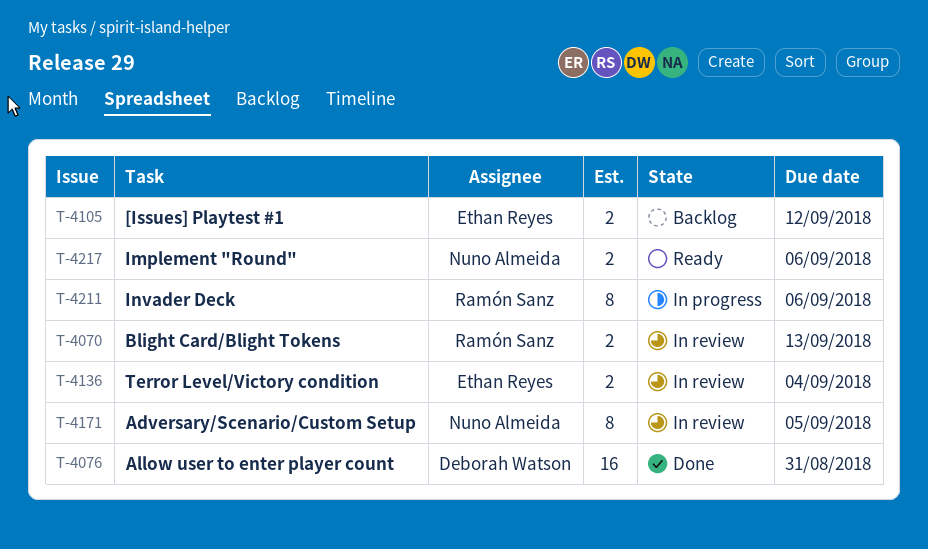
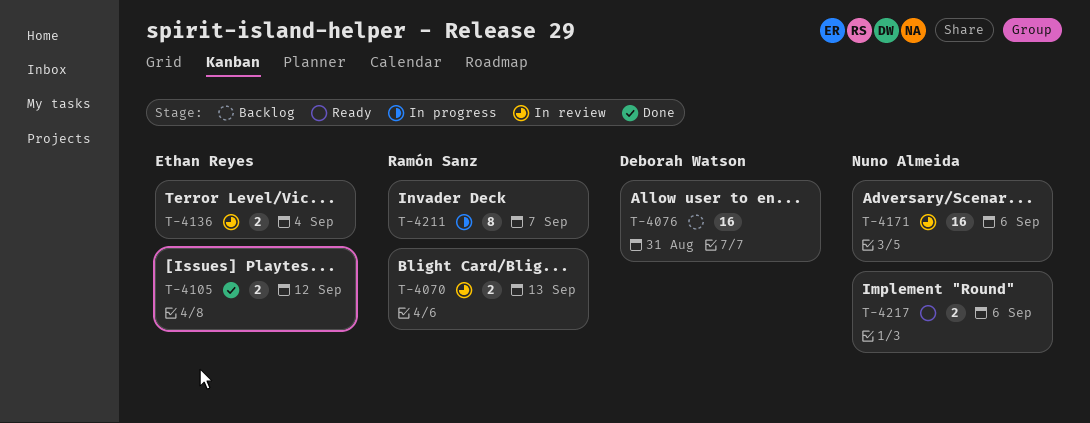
T-4076, status: Done -> Backlog
T-4105, status: Backlog -> Done
T-4171, estimate: 8 -> 16
T-4171, due: Sep 5 -> Sep 6
T-4211, due: Sep 6 -> Sep 7

